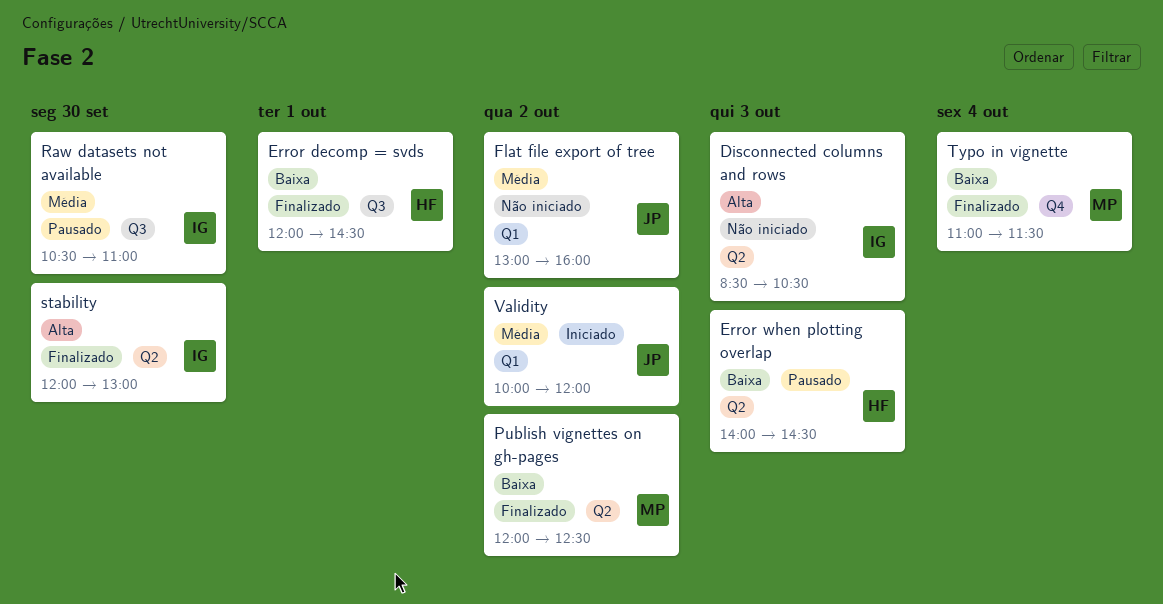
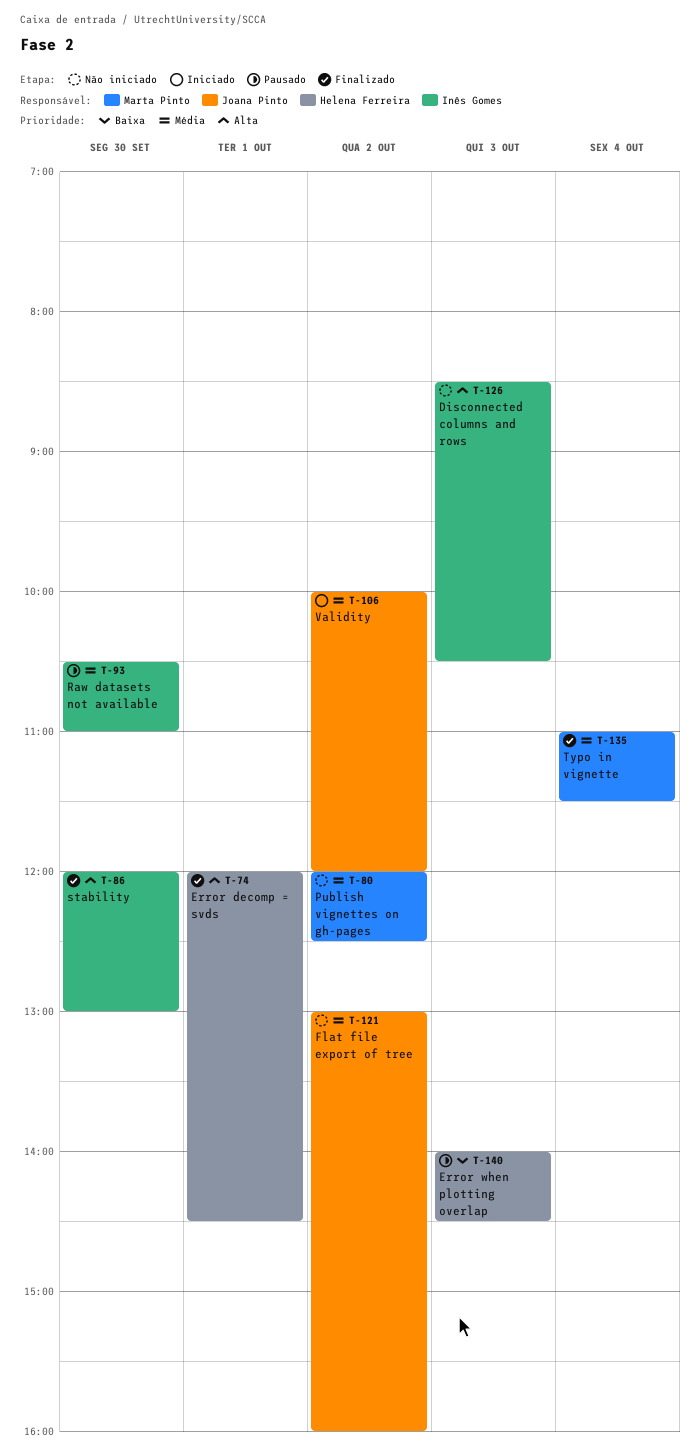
Error decomp = svds, priority: Baixa -> Alta
Publish vignettes on gh-pages, status: Finalizado -> Não iniciado
Publish vignettes on gh-pages, priority: Baixa -> Média
Typo in vignette, priority: Baixa -> Média

